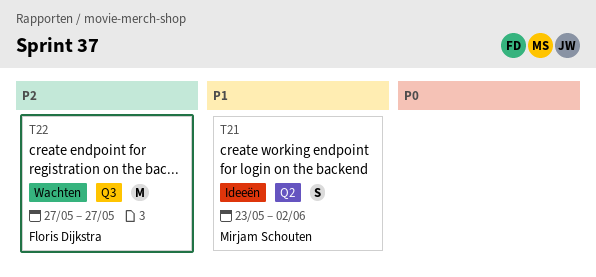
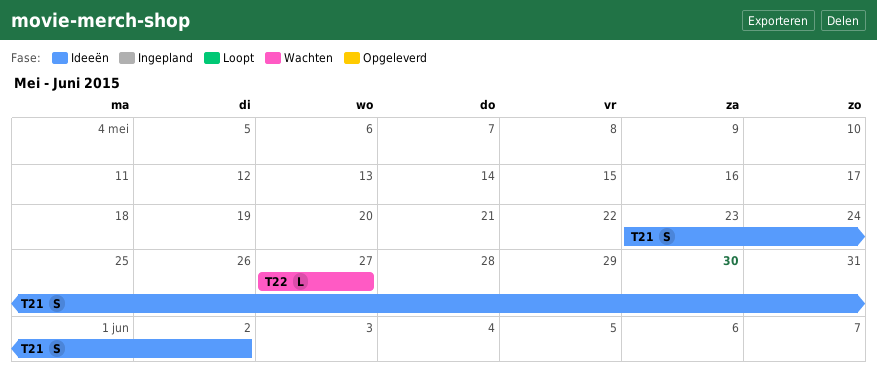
T22, estimate: M -> L

